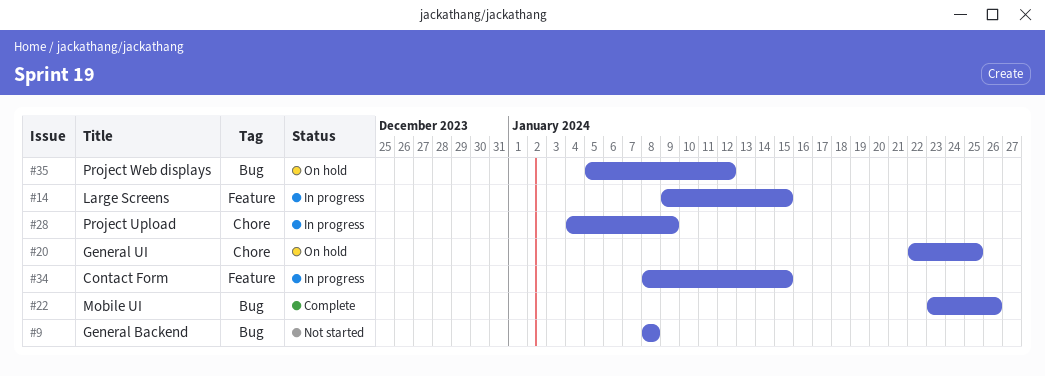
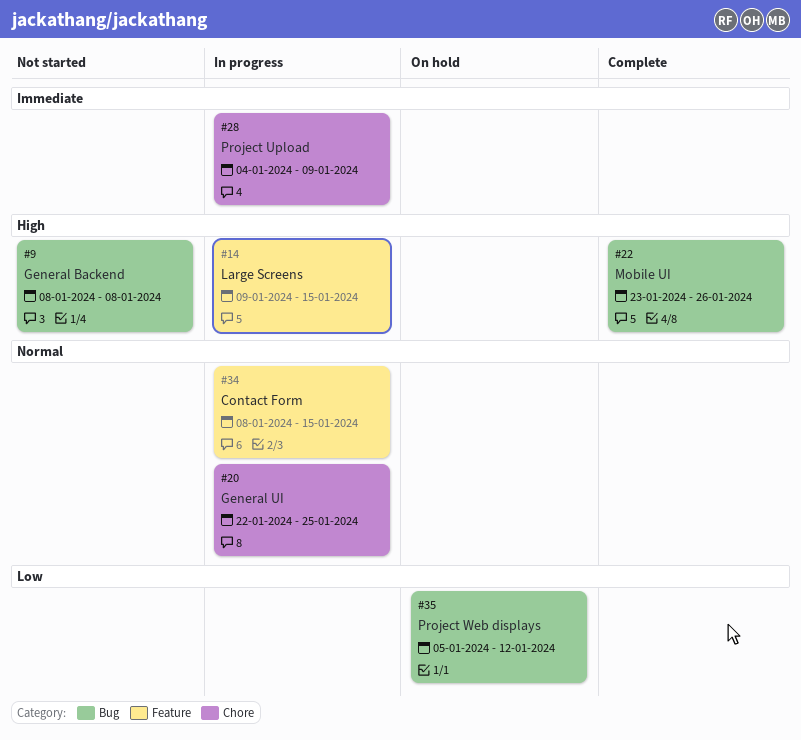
#20, status: On hold -> In progress

